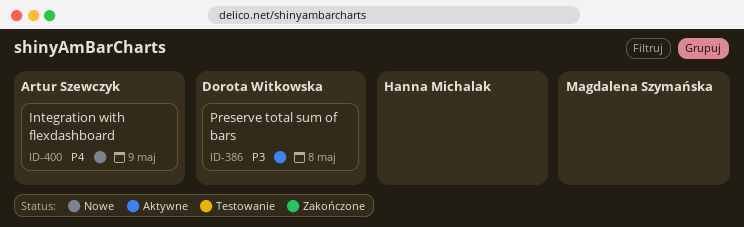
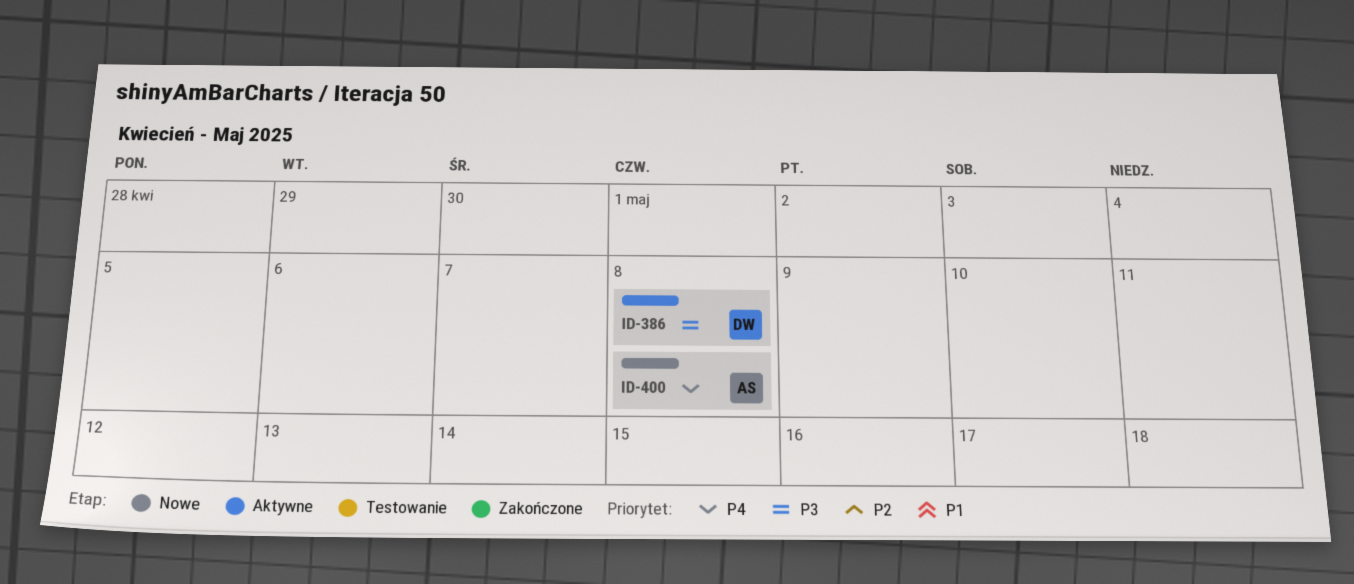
ID-400, due: May 9 -> May 8

